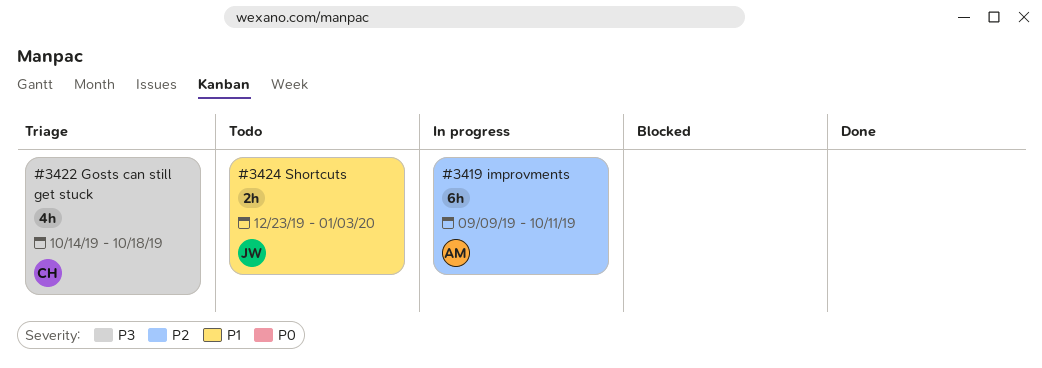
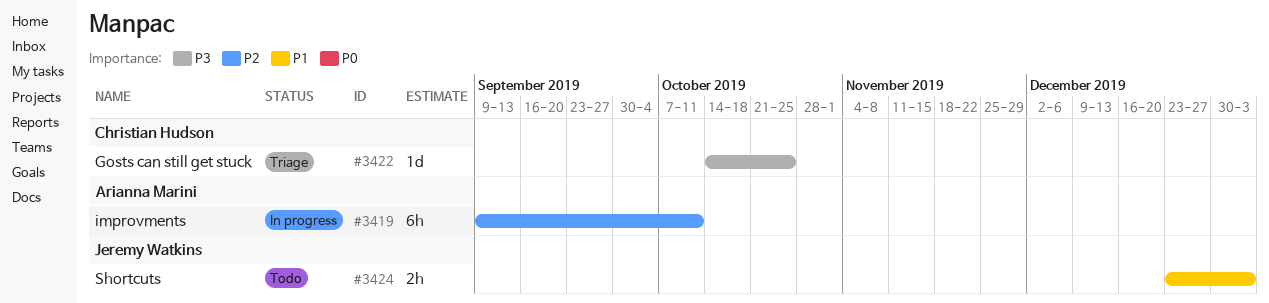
#3422, estimate: 4h -> 1d
#3422, due: Oct 18 -> Oct 25

